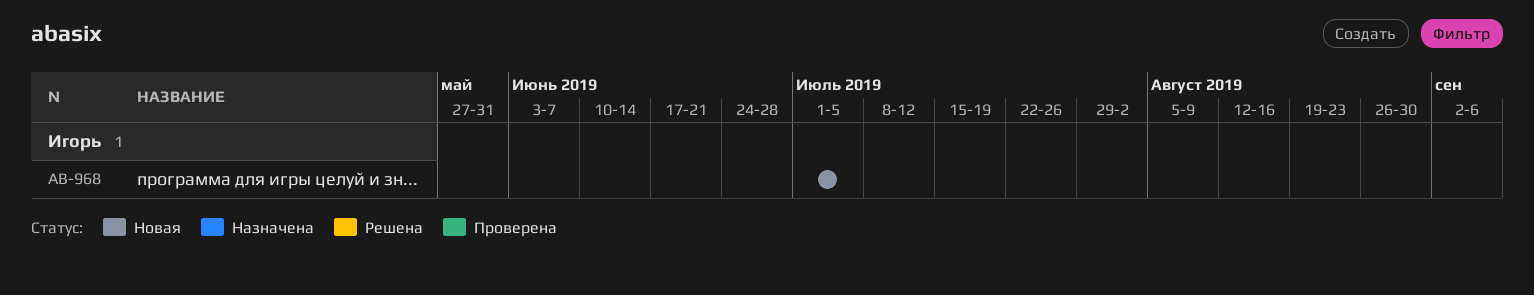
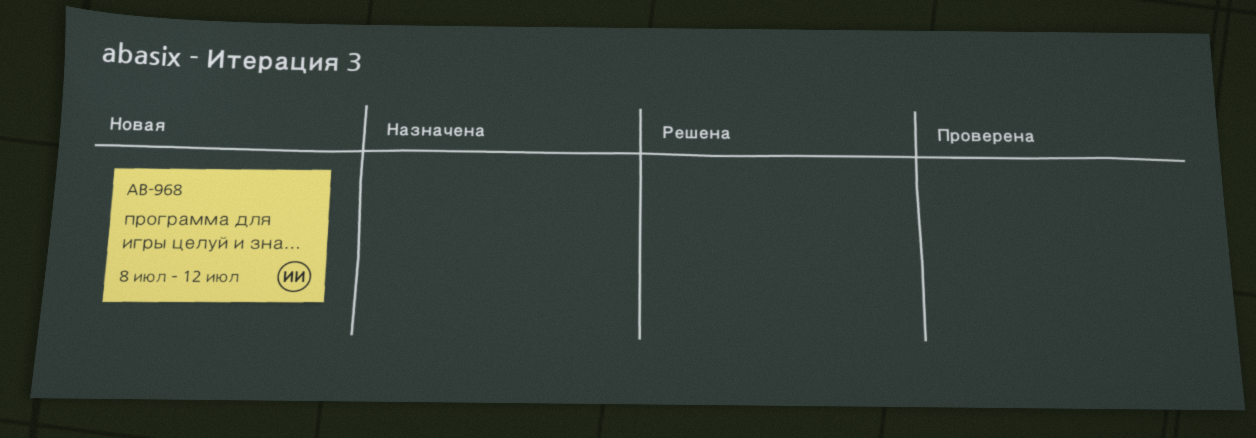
AB-968, start: Jul 1 -> Jul 8
AB-968, due: Jul 5 -> Jul 12

